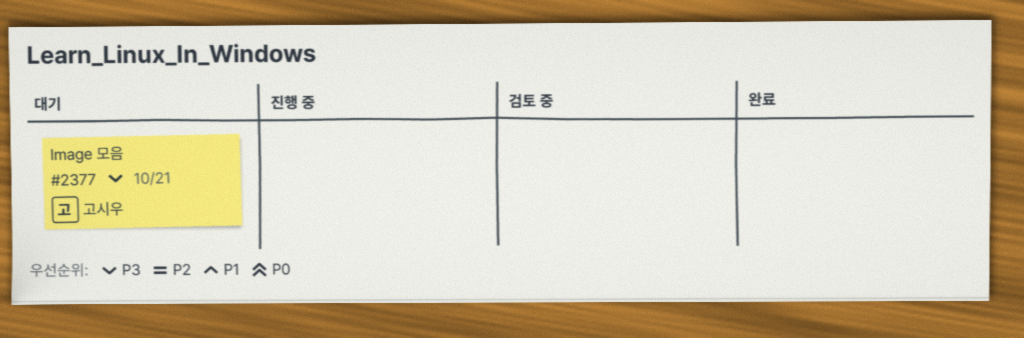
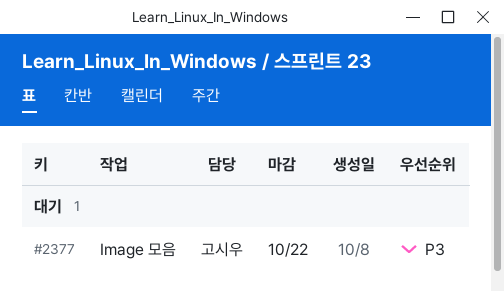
#2377, due: Oct 21 -> Oct 22

